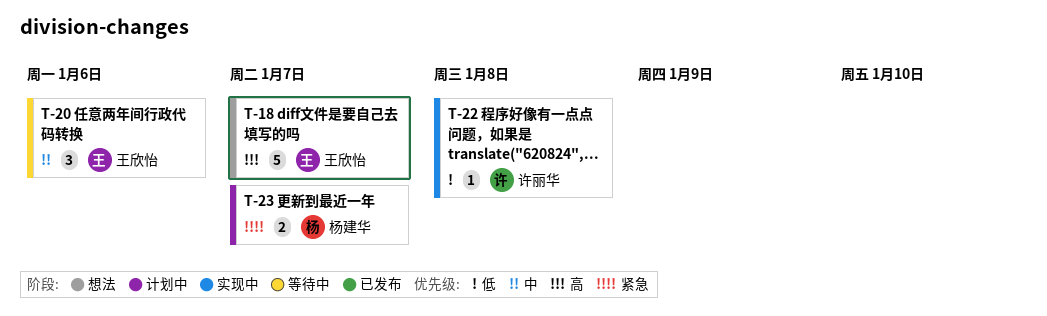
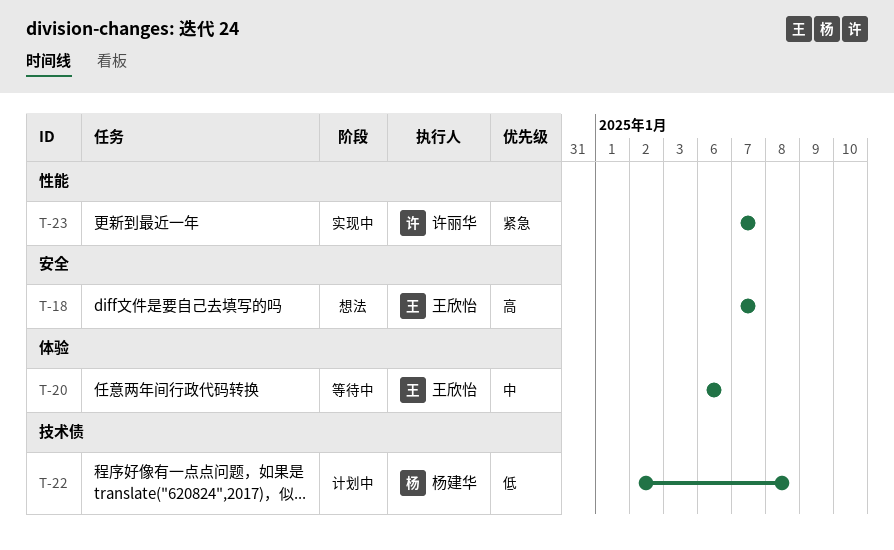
T-22, status: 实现中 -> 计划中
T-22, owner: 许丽华 -> 杨建华
T-23, status: 计划中 -> 实现中
T-23, owner: 杨建华 -> 许丽华

